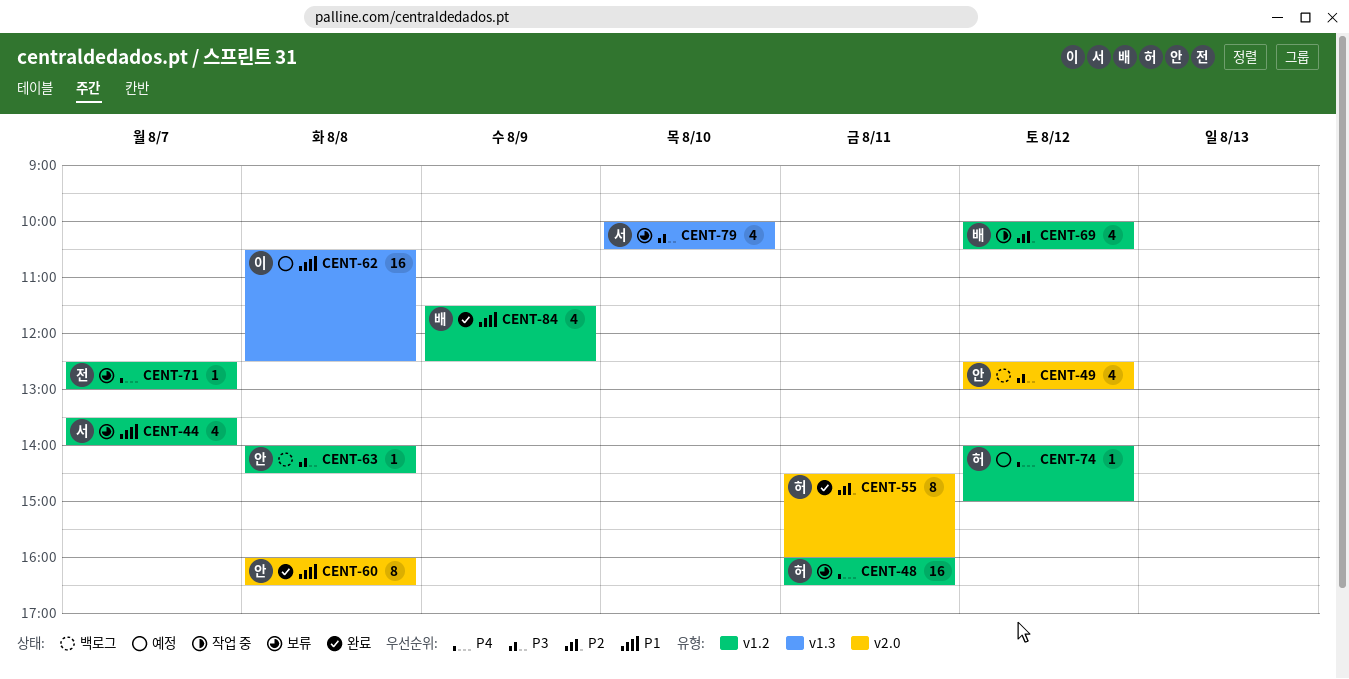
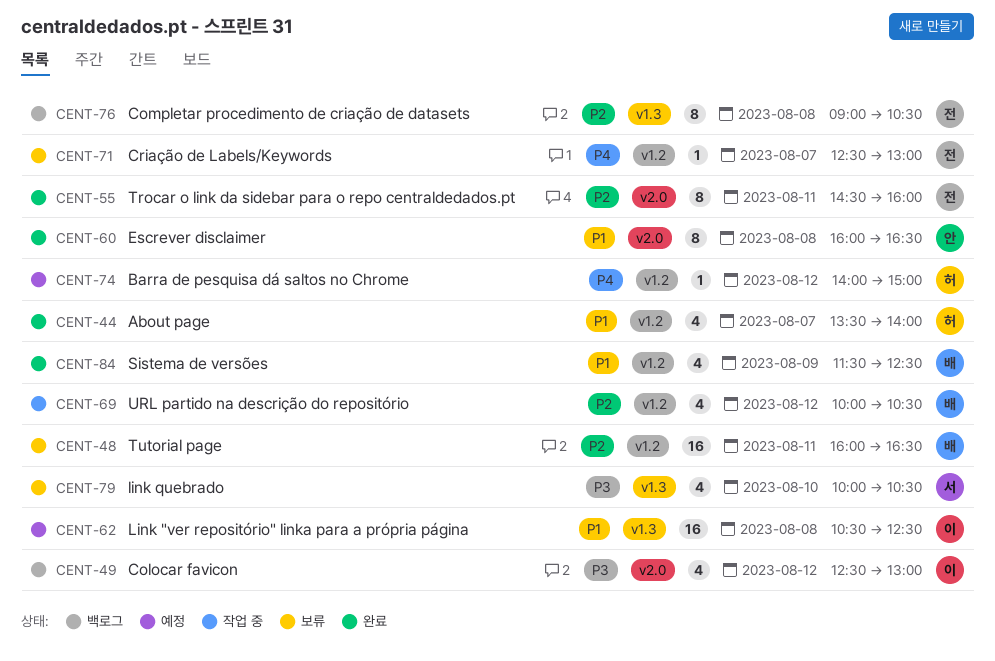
CENT-44, status: 보류 -> 완료
CENT-44, owner: 서 -> 허
CENT-48, owner: 허 -> 배
CENT-48, priority: P4 -> P2
CENT-49, owner: 안 -> 이
CENT-55, owner: 허 -> 전
CENT-63: present -> none
CENT-76: none -> present

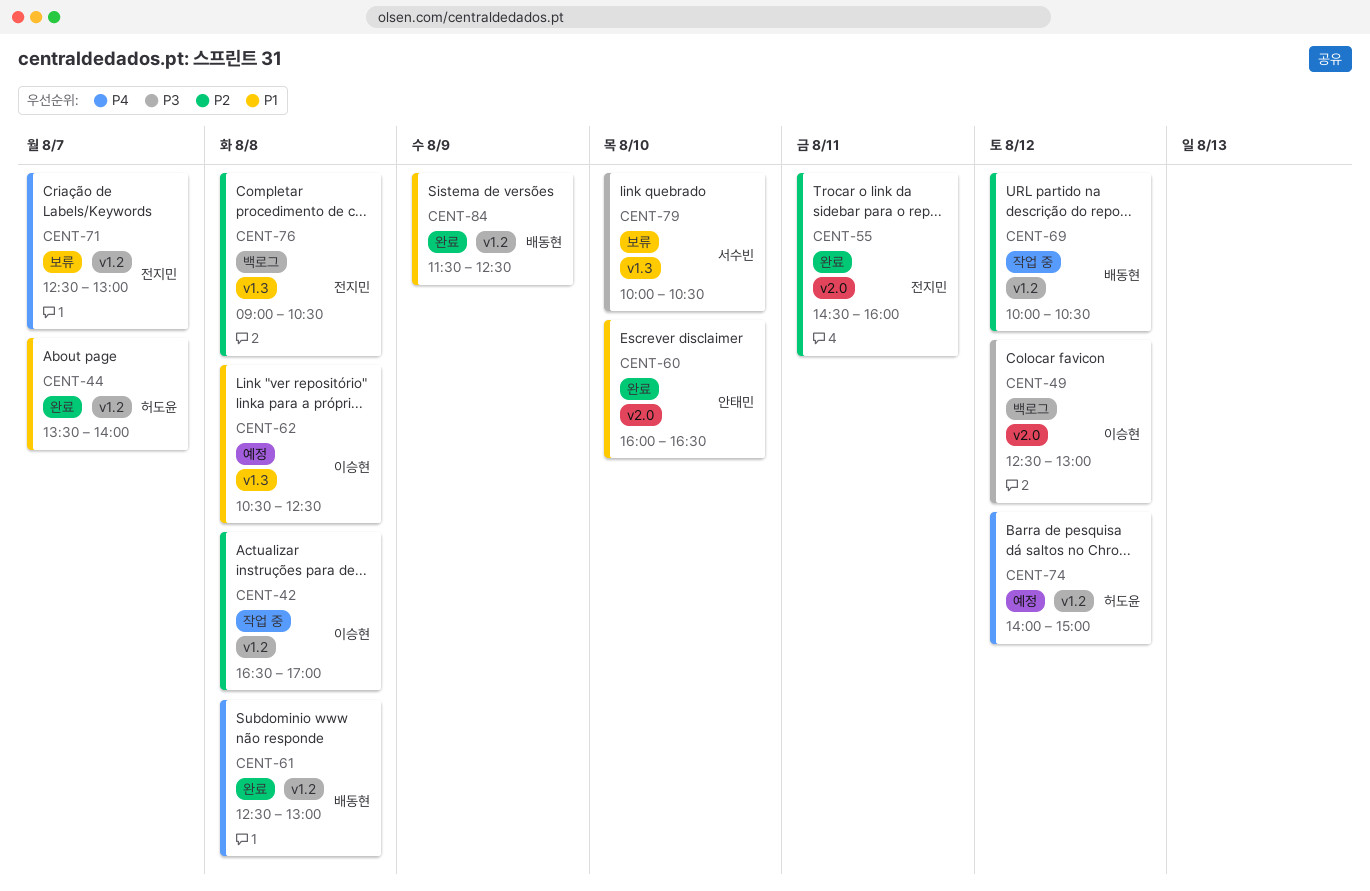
CENT-42: none -> present
CENT-48: present -> none
CENT-60, day: Aug 8 -> Aug 10
CENT-61: none -> present

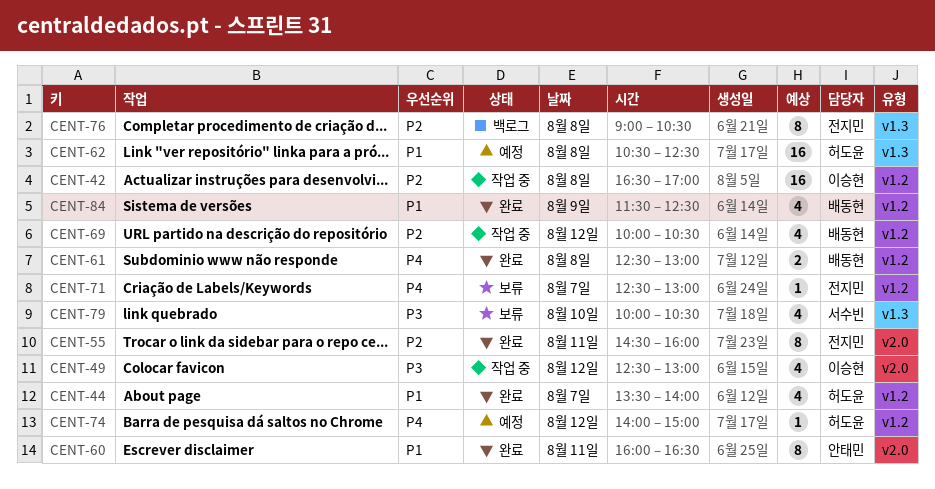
CENT-49, status: 백로그 -> 작업 중
CENT-60, day: Aug 10 -> Aug 11
CENT-62, owner: 이승현 -> 허도윤

